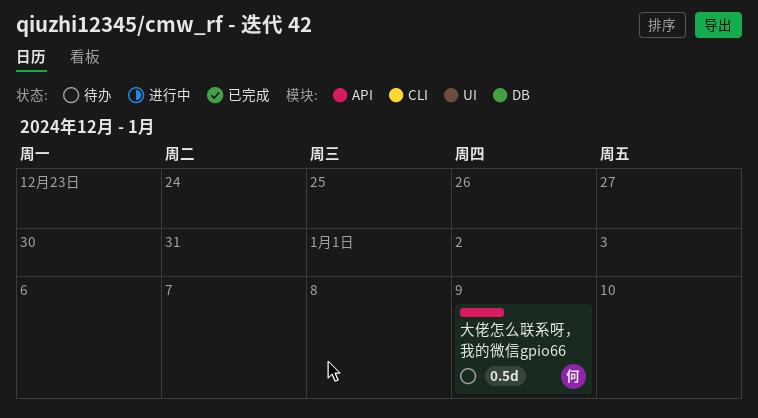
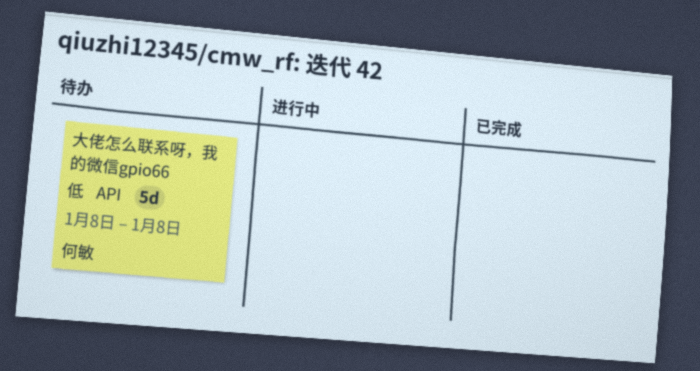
大佬怎么联系呀，我的微信gpio66, estimate: 0.5d -> 5d
大佬怎么联系呀，我的微信gpio66, due: Jan 9 -> Jan 8

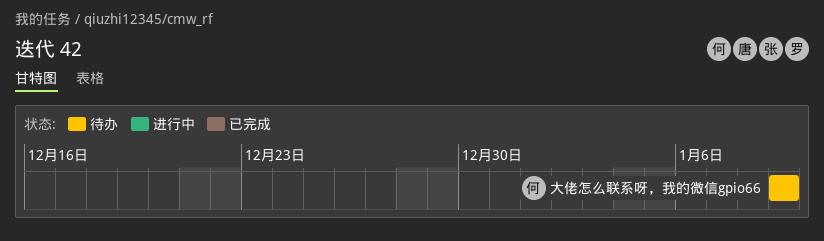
大佬怎么联系呀，我的微信gpio66, start: Jan 8 -> Jan 9
大佬怎么联系呀，我的微信gpio66, due: Jan 8 -> Jan 9

